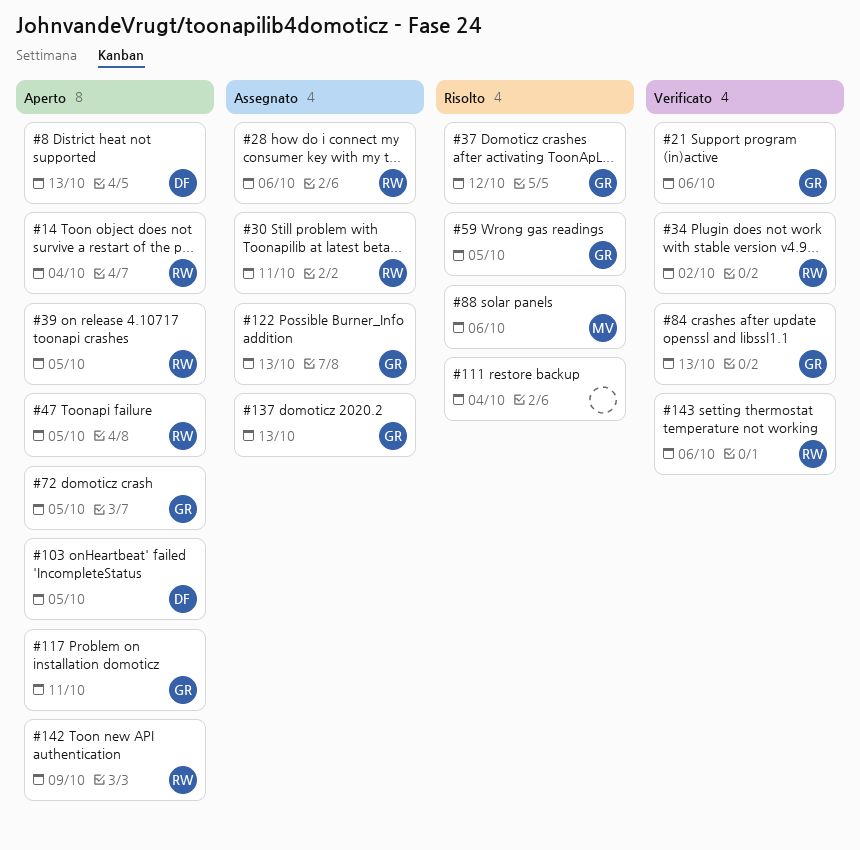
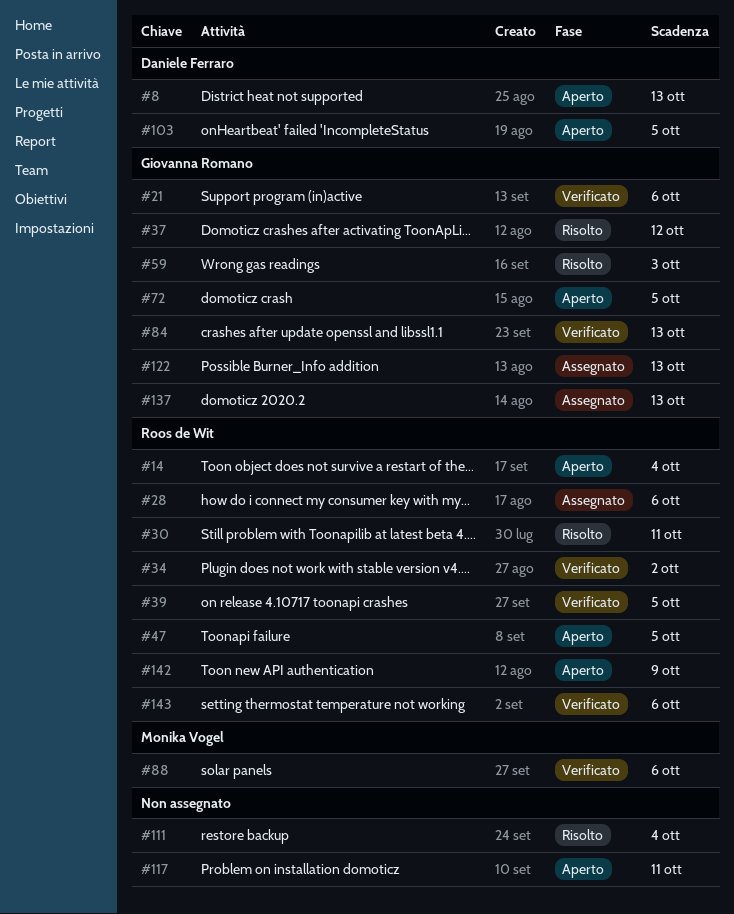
#30, status: Assegnato -> Risolto
#39, status: Aperto -> Verificato
#59, due: Oct 5 -> Oct 3
#88, status: Risolto -> Verificato
#117, owner: Giovanna Romano -> none

